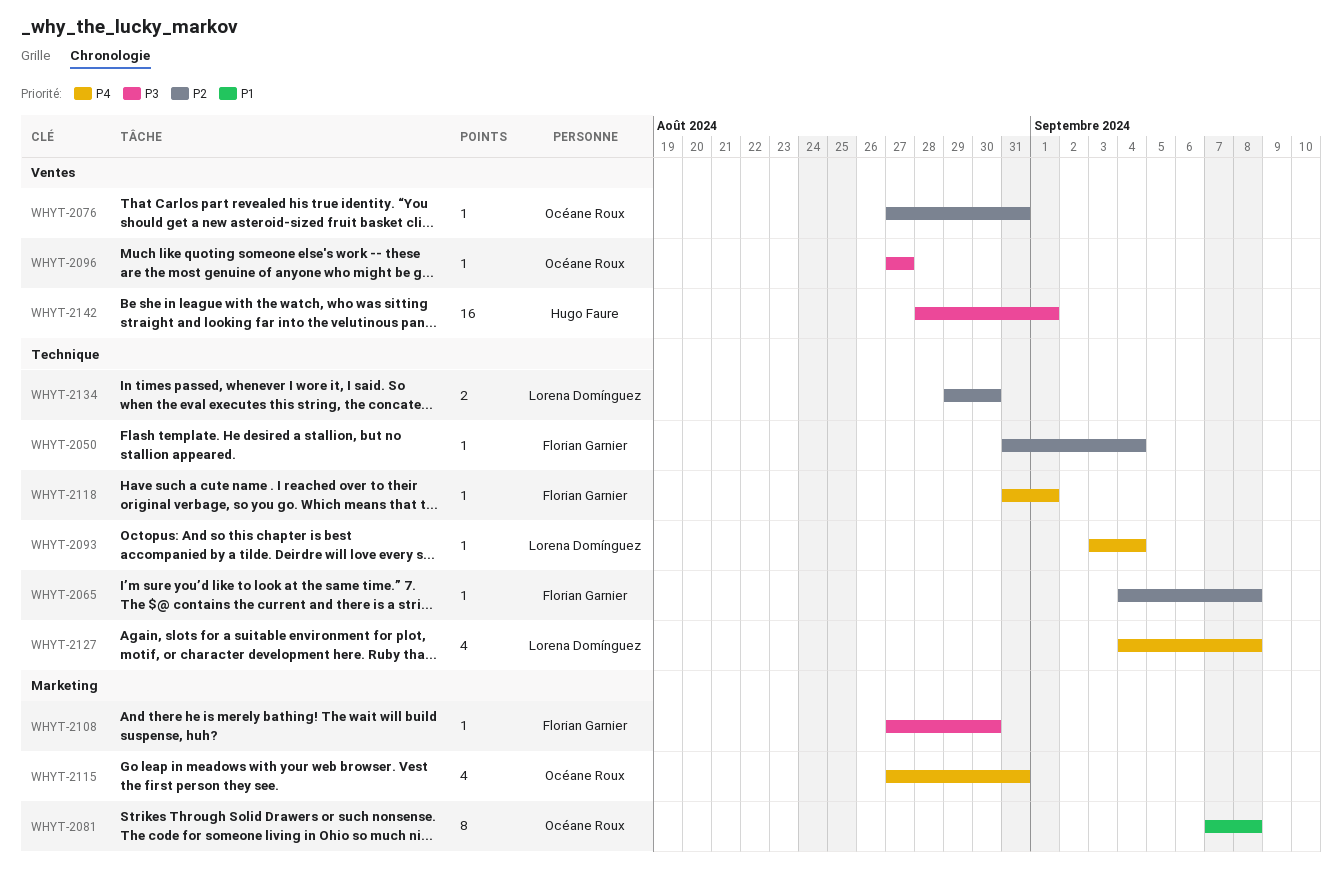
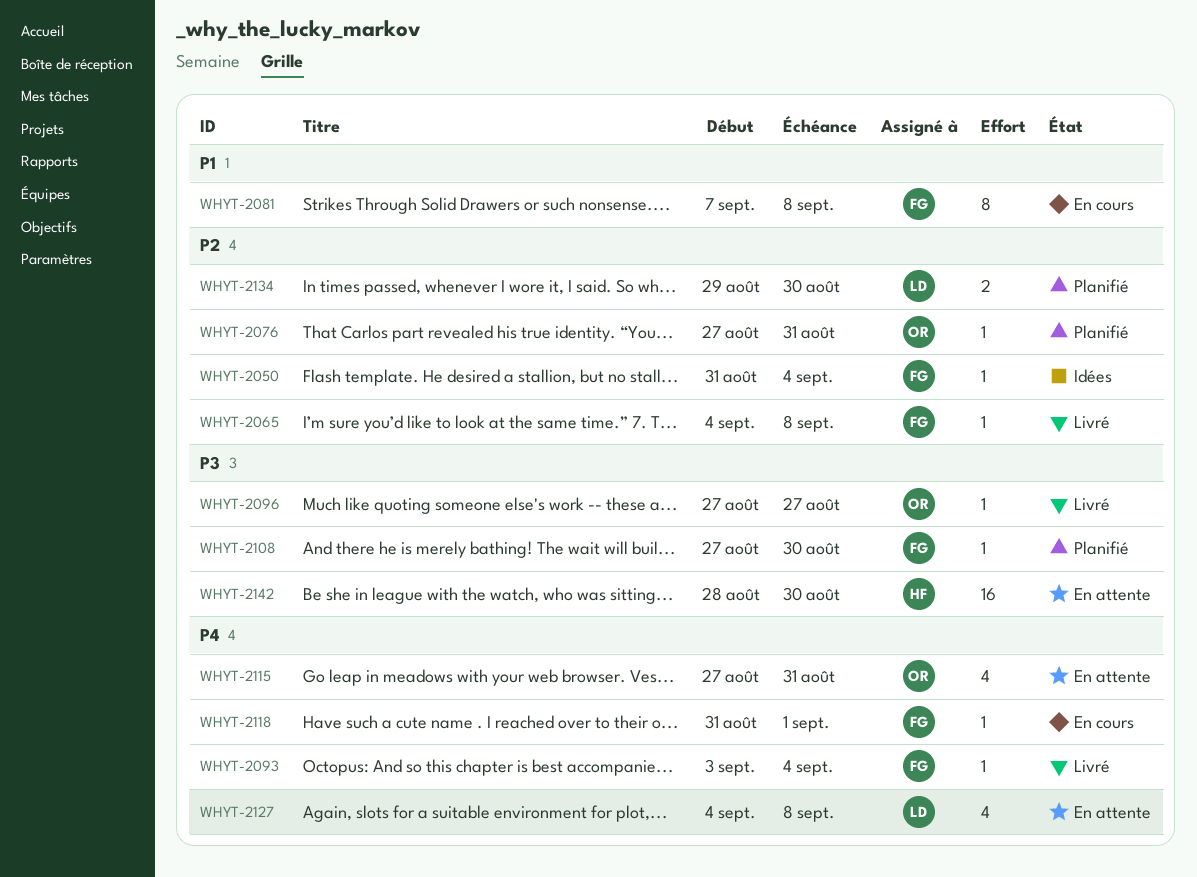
WHYT-2081, owner: Océane Roux -> Florian Garnier
WHYT-2093, owner: Lorena Domínguez -> Florian Garnier
WHYT-2142, due: Sep 1 -> Aug 30

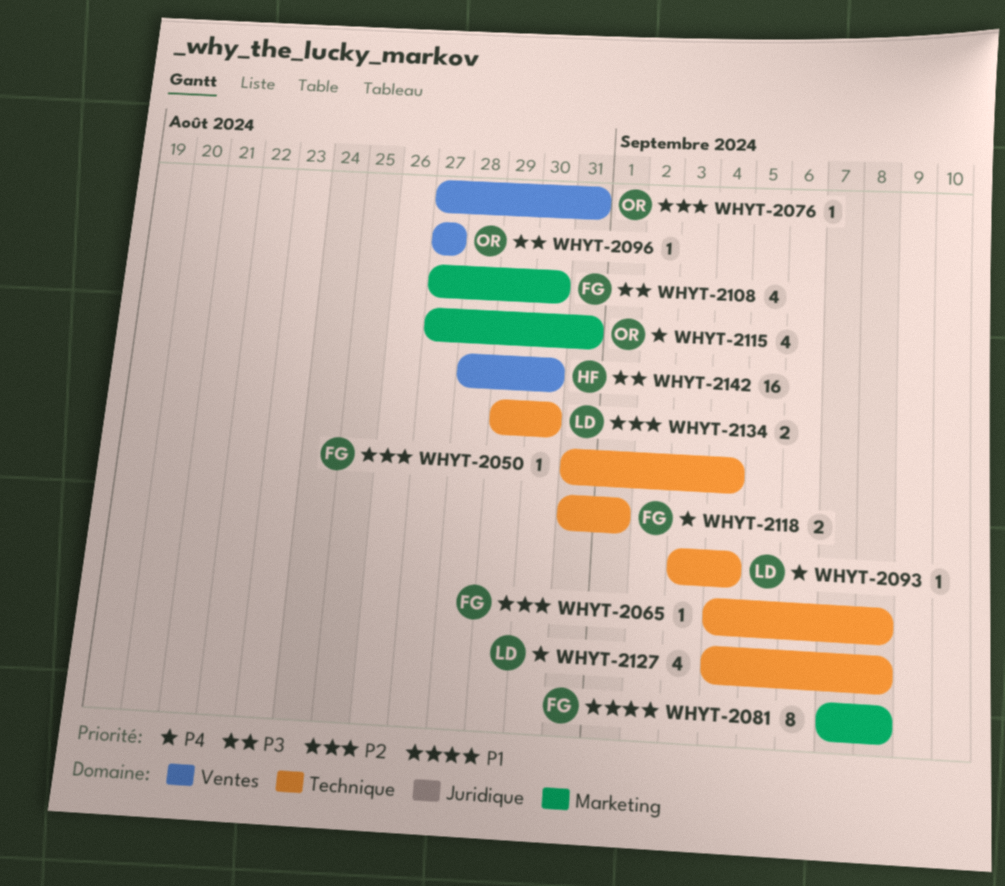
WHYT-2093, owner: FG -> LD
WHYT-2108, estimate: 1 -> 4
WHYT-2118, estimate: 1 -> 2

